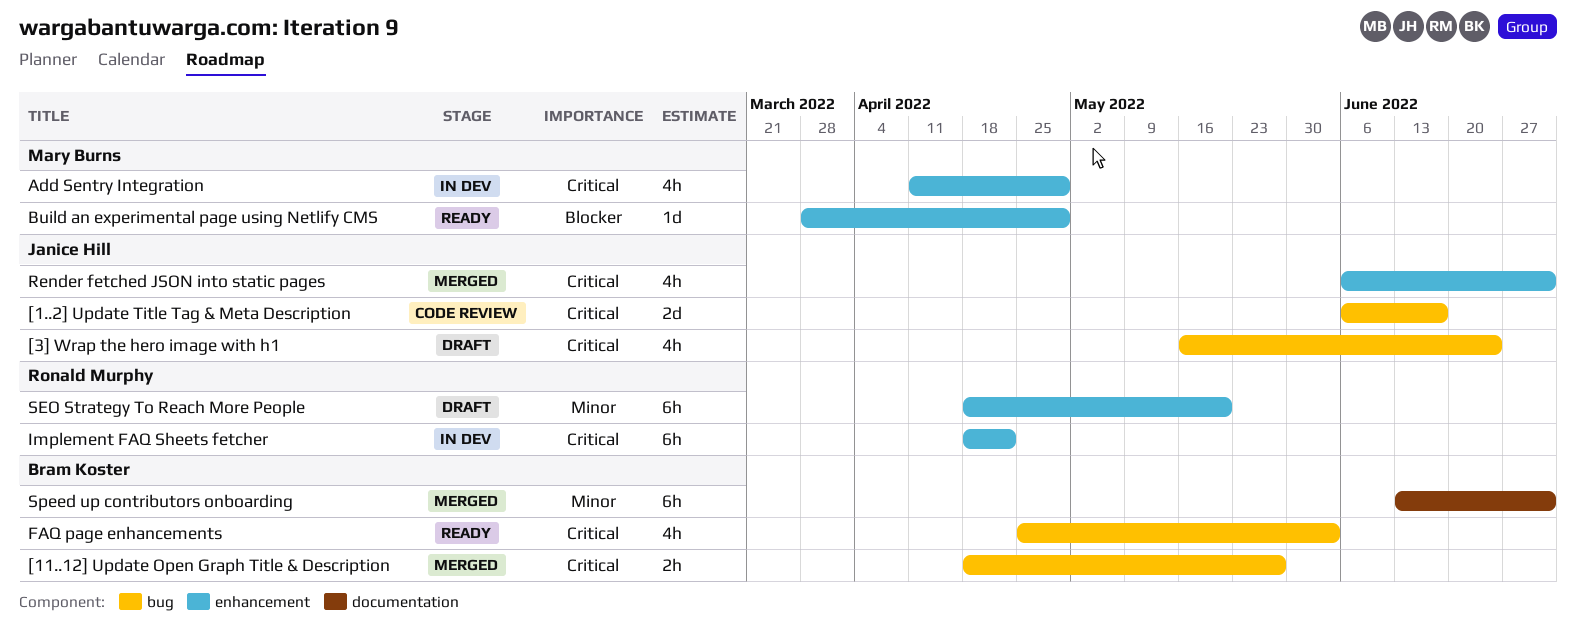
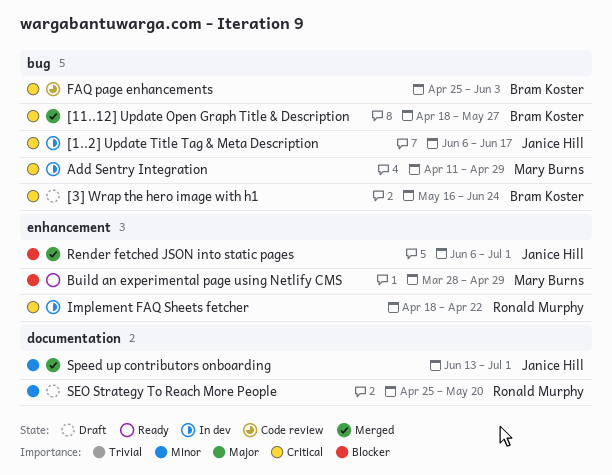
[1..2] Update Title Tag & Meta Description, status: Code review -> In dev
[3] Wrap the hero image with h1, owner: Janice Hill -> Bram Koster
Add Sentry Integration, label: enhancement -> bug
FAQ page enhancements, status: Ready -> Code review
Render fetched JSON into static pages, priority: Critical -> Blocker
SEO Strategy To Reach More People, label: enhancement -> documentation
SEO Strategy To Reach More People, start: Apr 18 -> Apr 25
Speed up contributors onboarding, owner: Bram Koster -> Janice Hill

